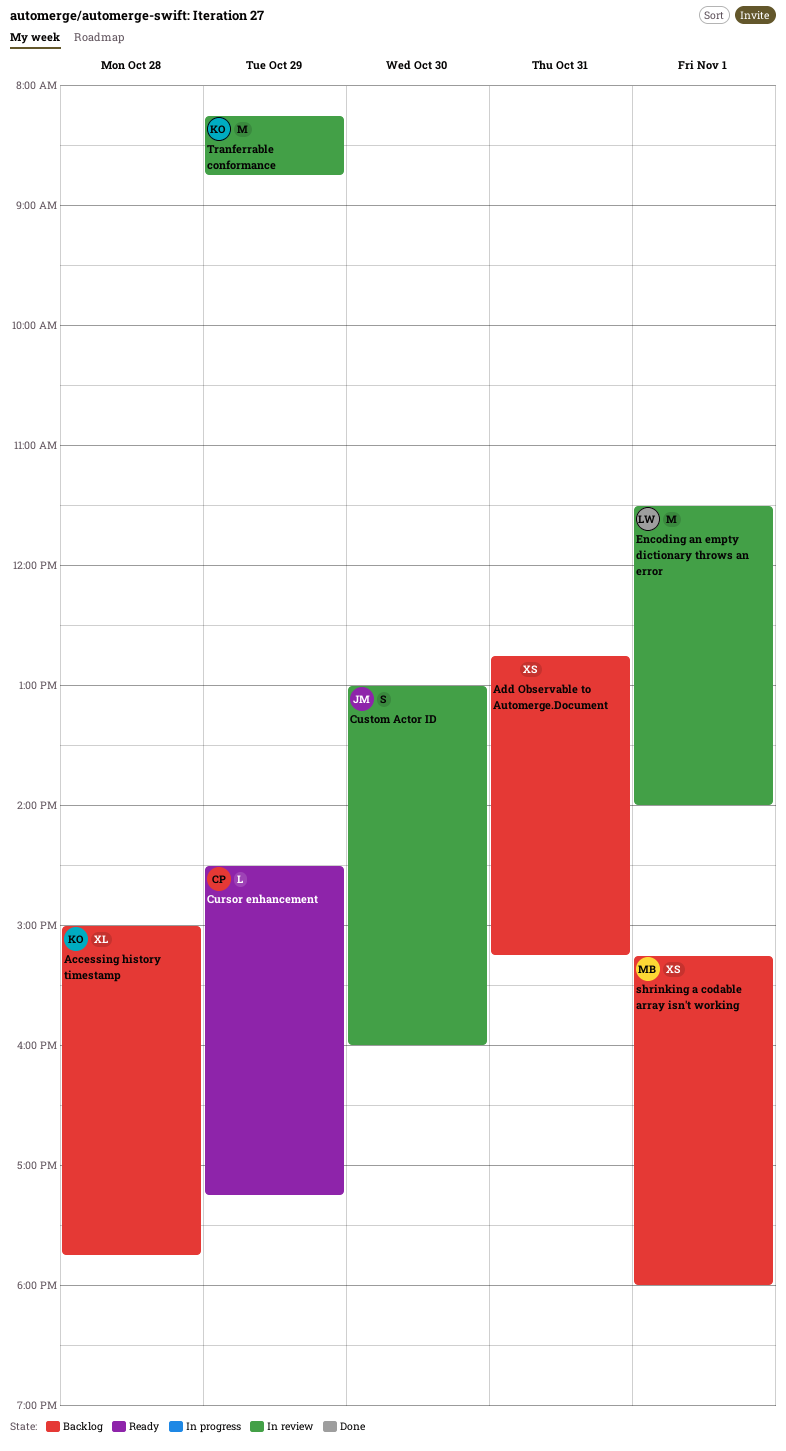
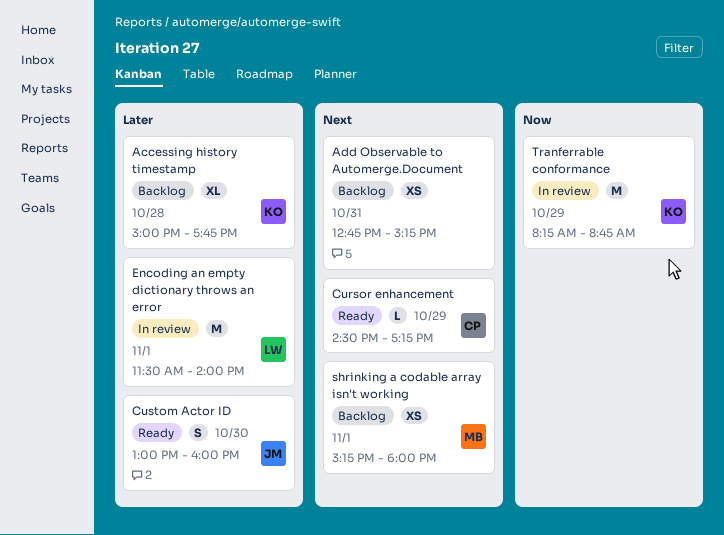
Custom Actor ID, status: In review -> Ready

